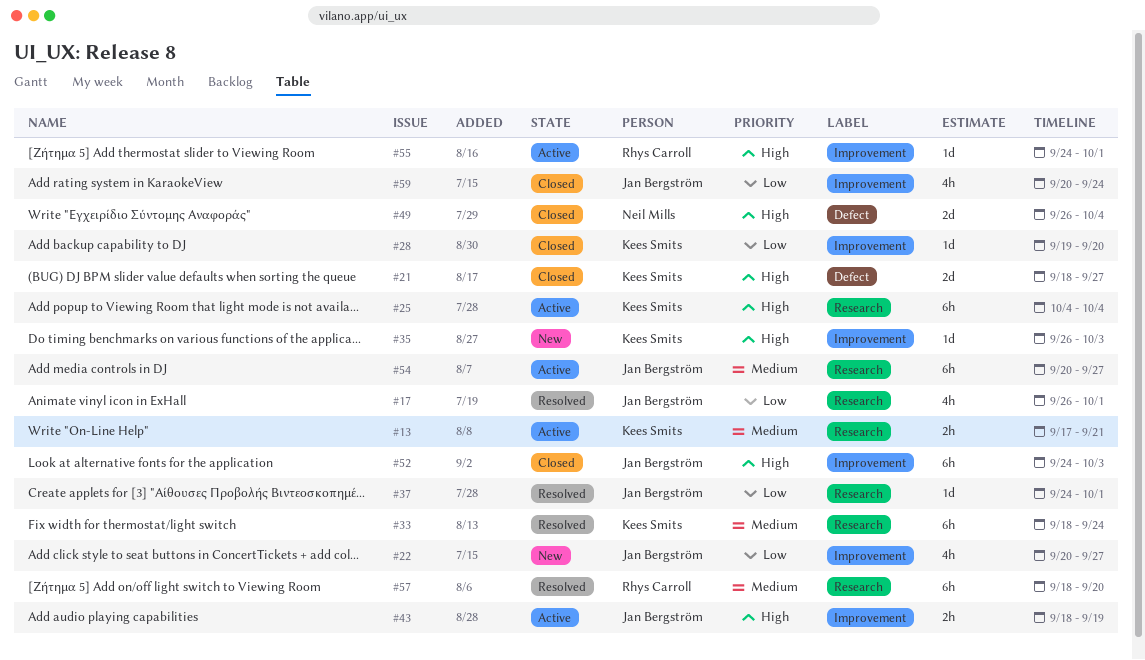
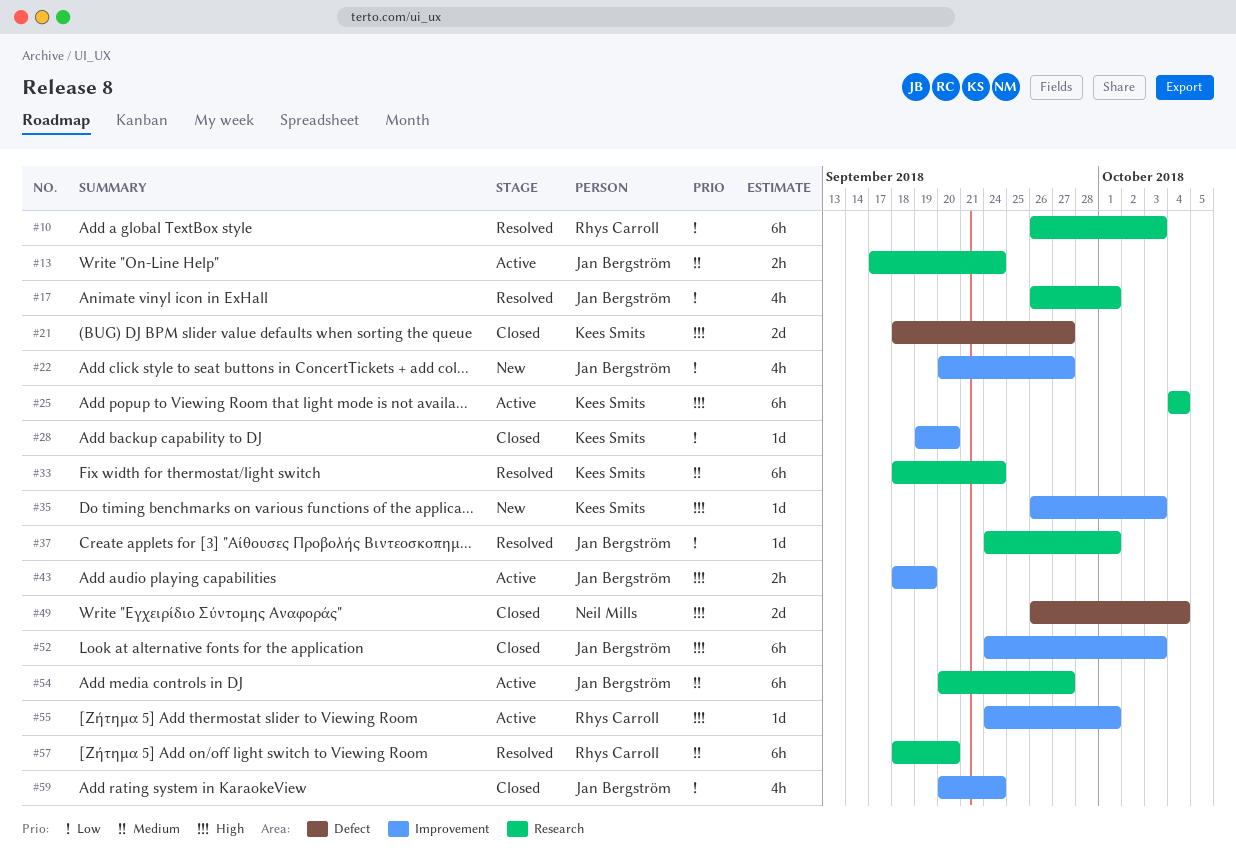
#10: none -> present
#13, owner: Kees Smits -> Jan Bergström
#13, due: Sep 21 -> Sep 24

